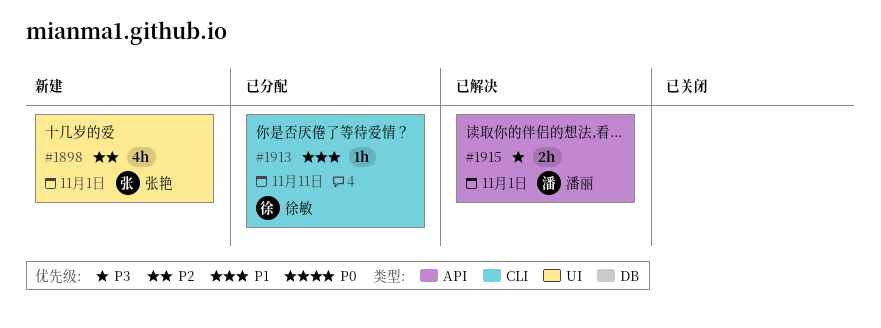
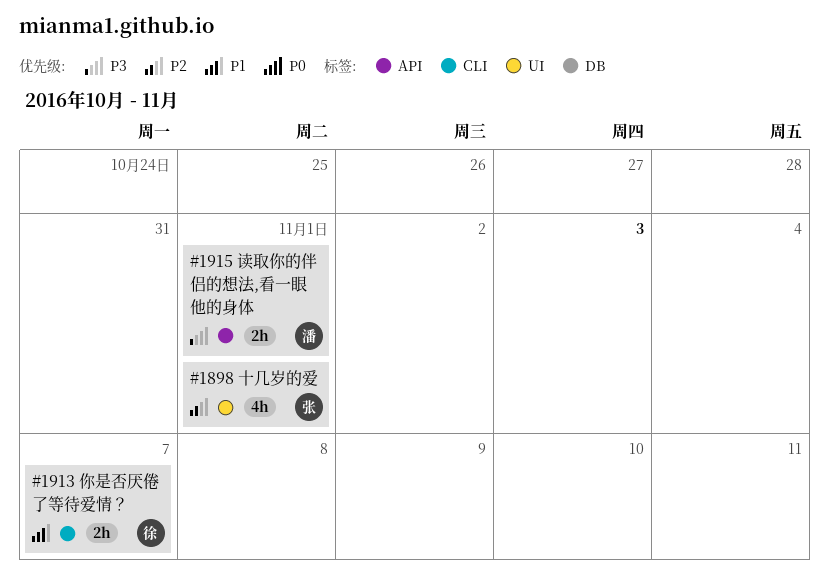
#1913, estimate: 1h -> 2h
#1913, due: Nov 11 -> Nov 7

